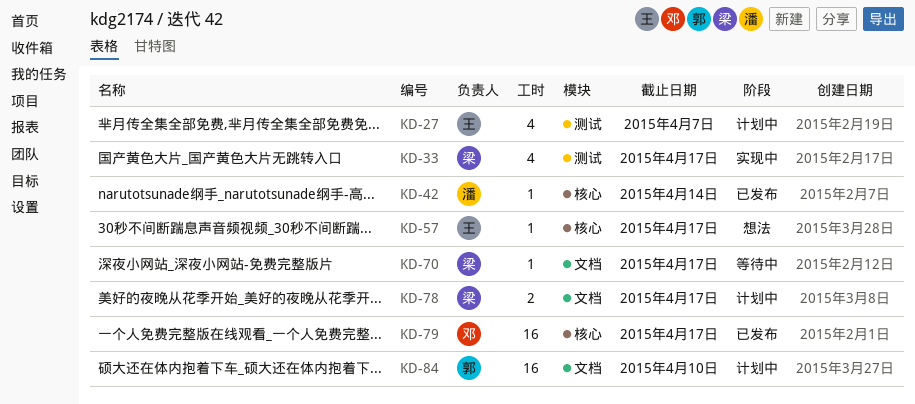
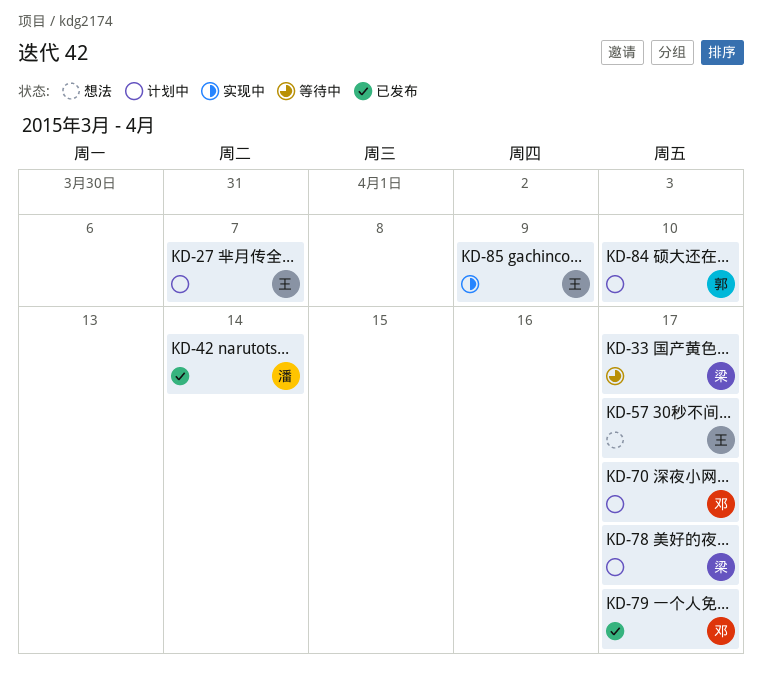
KD-33, status: 实现中 -> 等待中
KD-70, status: 等待中 -> 计划中
KD-70, owner: 梁 -> 邓
KD-85: none -> present

